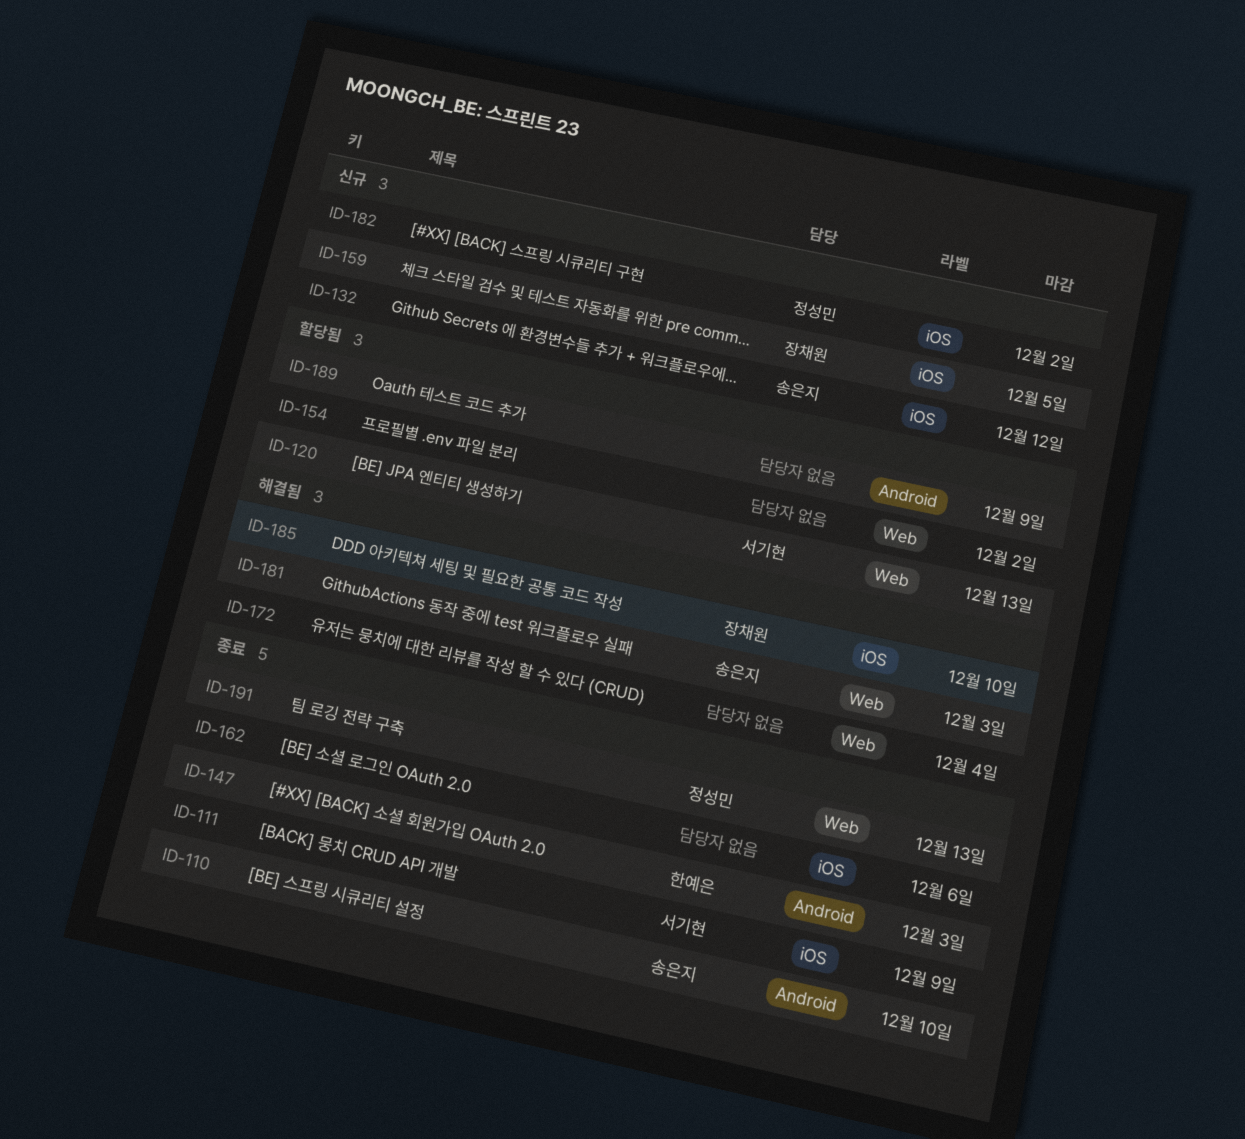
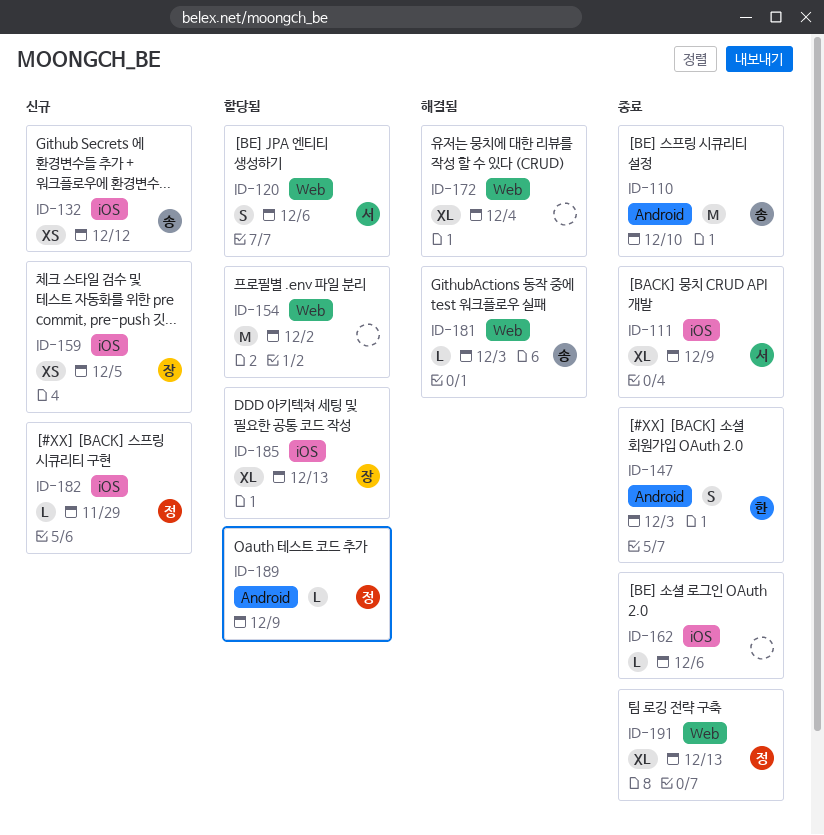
ID-120, due: Dec 13 -> Dec 6
ID-182, due: Dec 2 -> Nov 29
ID-185, status: 해결됨 -> 할당됨
ID-185, due: Dec 10 -> Dec 13
ID-189, owner: none -> 정성민

